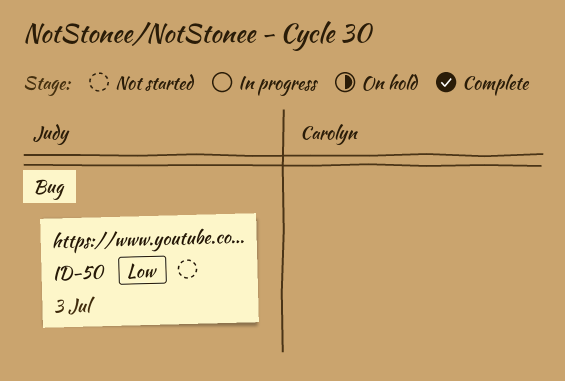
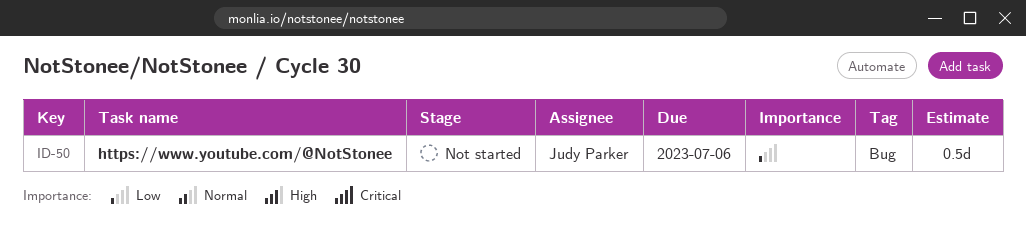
ID-50, due: Jul 3 -> Jul 6

